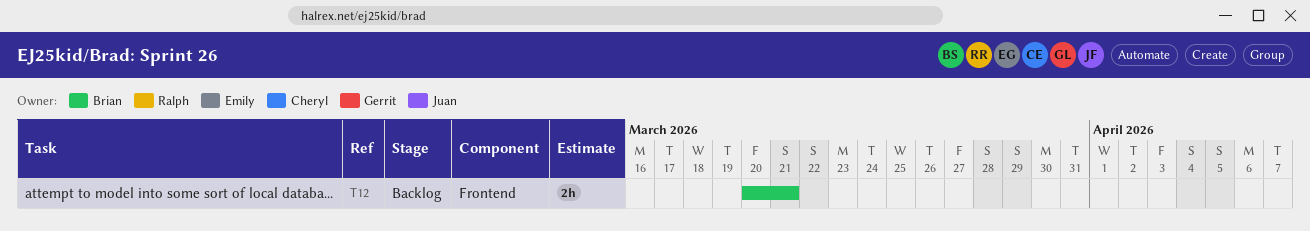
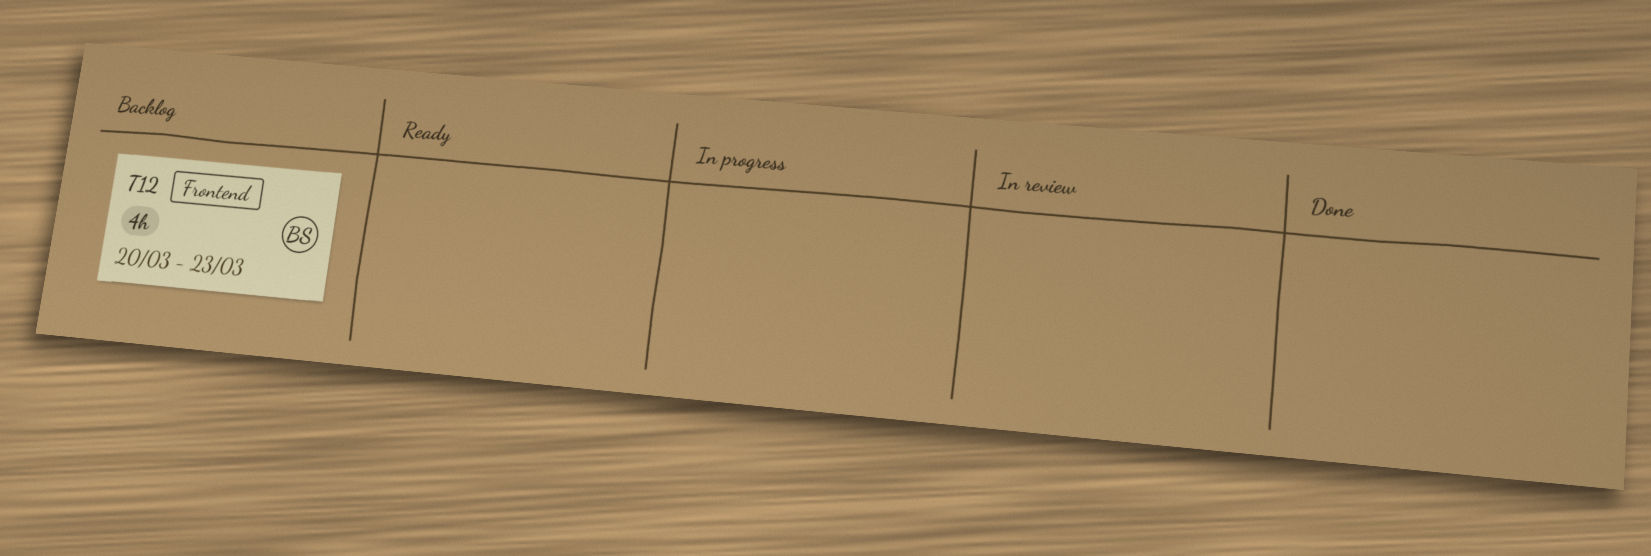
T12, estimate: 2h -> 4h
T12, due: Mar 21 -> Mar 23

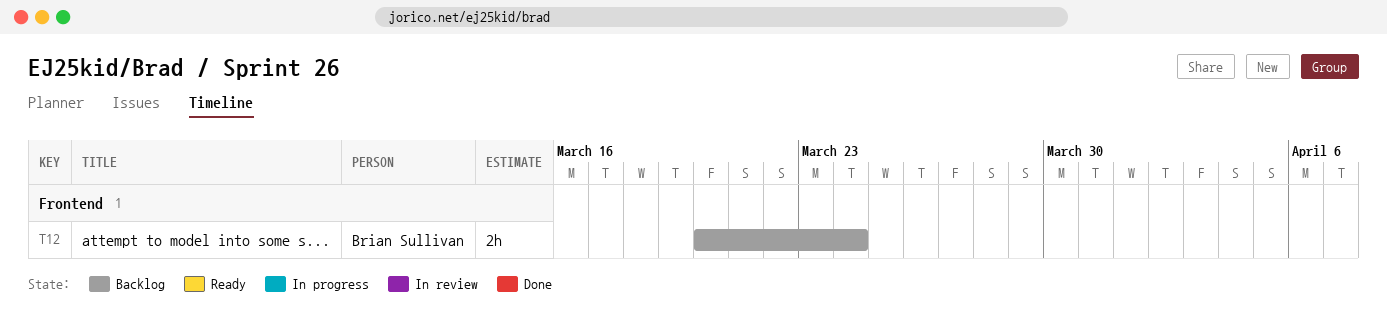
T12, estimate: 4h -> 2h
T12, due: Mar 23 -> Mar 24

